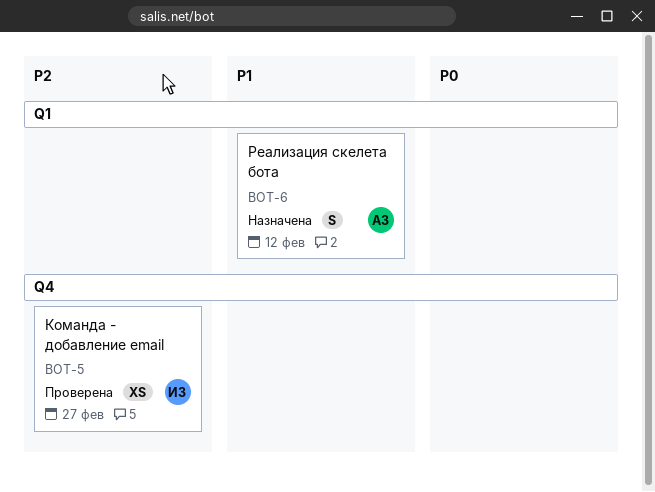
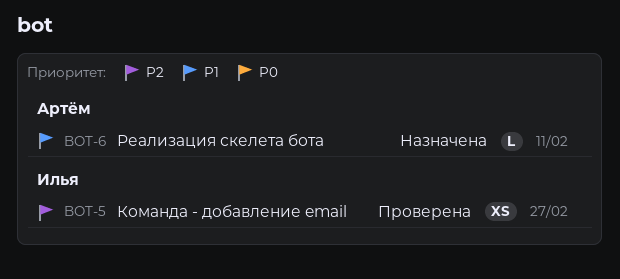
BOT-6, estimate: S -> L
BOT-6, due: Feb 12 -> Feb 11

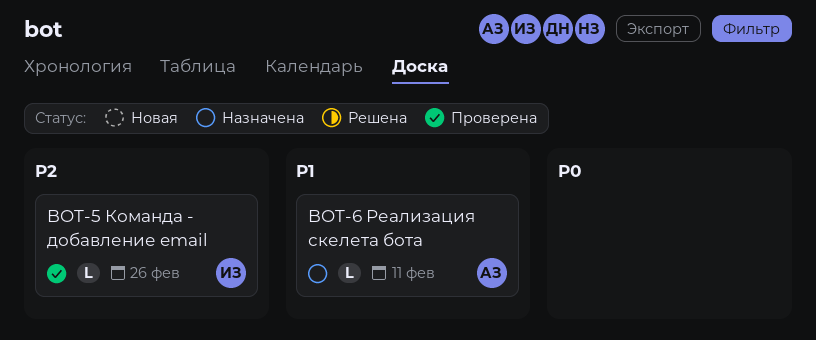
BOT-5, estimate: XS -> L
BOT-5, due: Feb 27 -> Feb 26

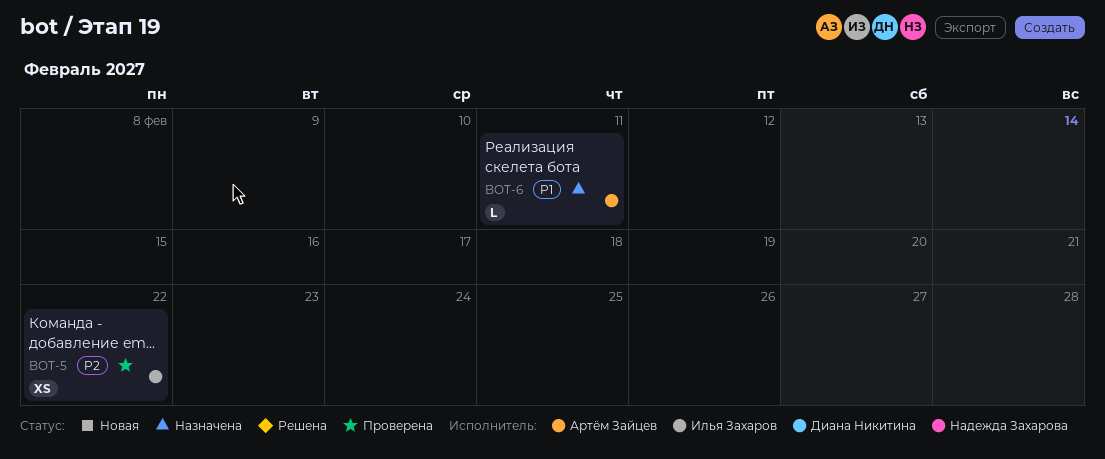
BOT-5, estimate: L -> XS
BOT-5, due: Feb 26 -> Feb 22

